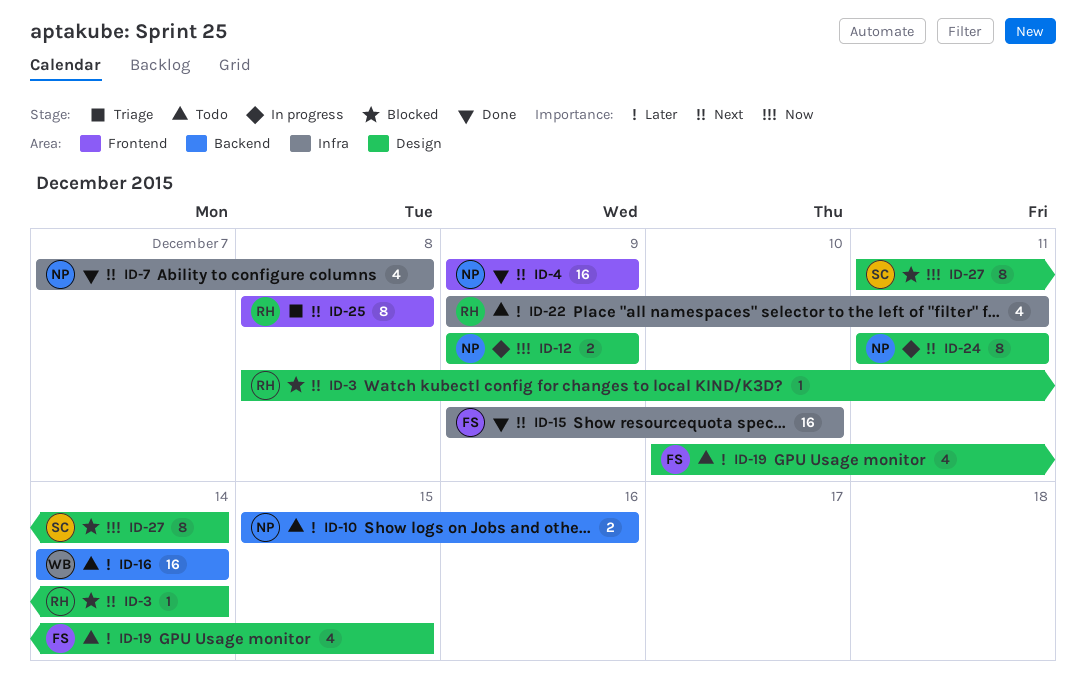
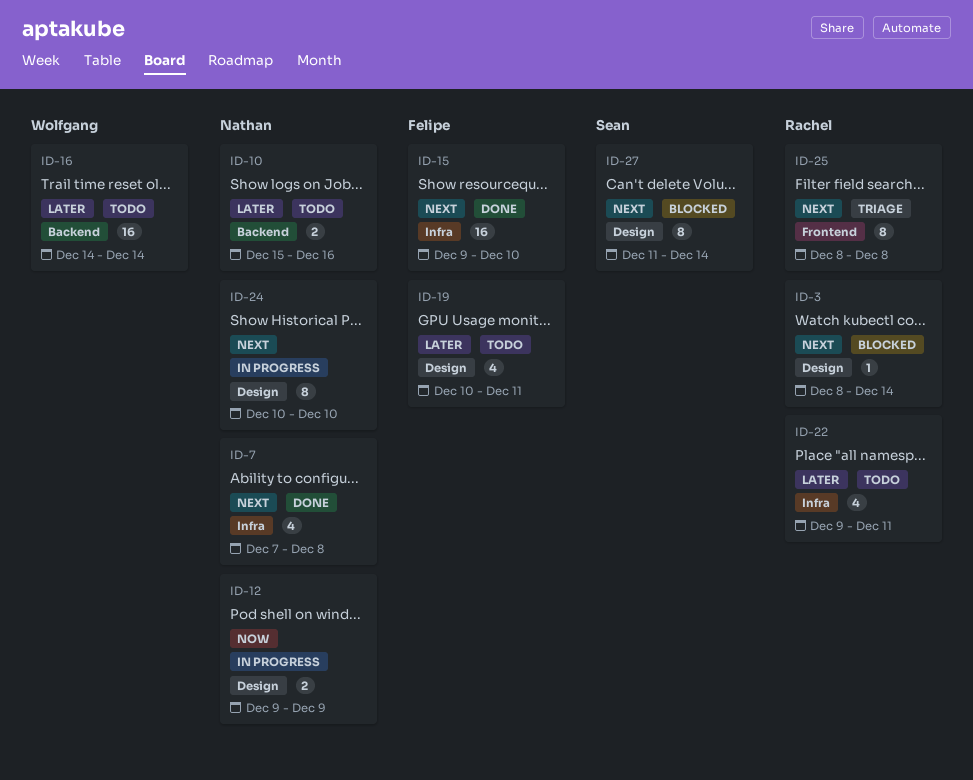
ID-4: present -> none
ID-19, due: Dec 15 -> Dec 11
ID-24, start: Dec 11 -> Dec 10
ID-24, due: Dec 11 -> Dec 10
ID-27, priority: Now -> Next

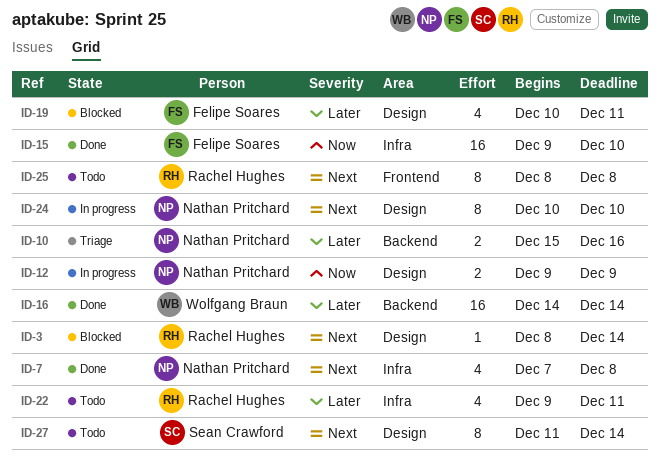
ID-10, status: Todo -> Triage
ID-15, priority: Next -> Now
ID-16, status: Todo -> Done
ID-19, status: Todo -> Blocked
ID-25, status: Triage -> Todo
ID-27, status: Blocked -> Todo

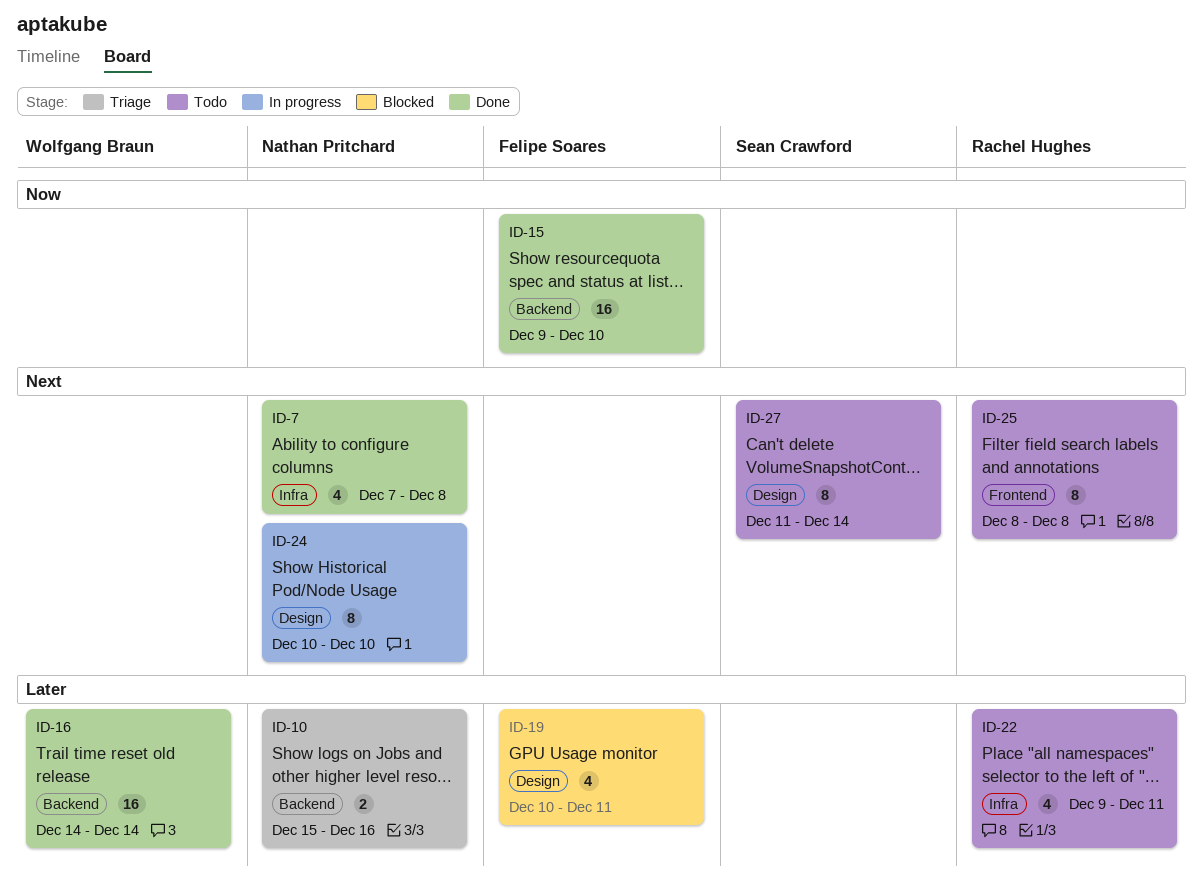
ID-3: present -> none
ID-12: present -> none
ID-15, label: Infra -> Backend

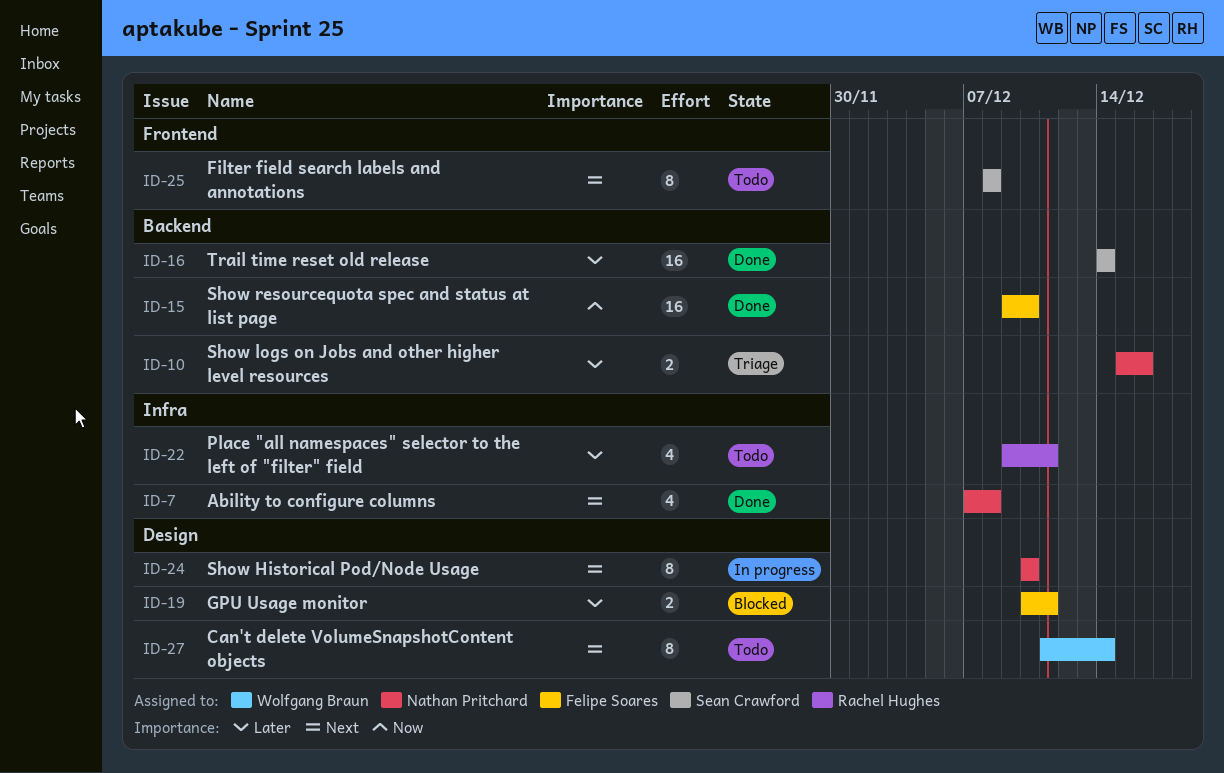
ID-16, owner: Wolfgang Braun -> Sean Crawford
ID-19, estimate: 4 -> 2
ID-25, owner: Rachel Hughes -> Sean Crawford
ID-27, owner: Sean Crawford -> Wolfgang Braun

